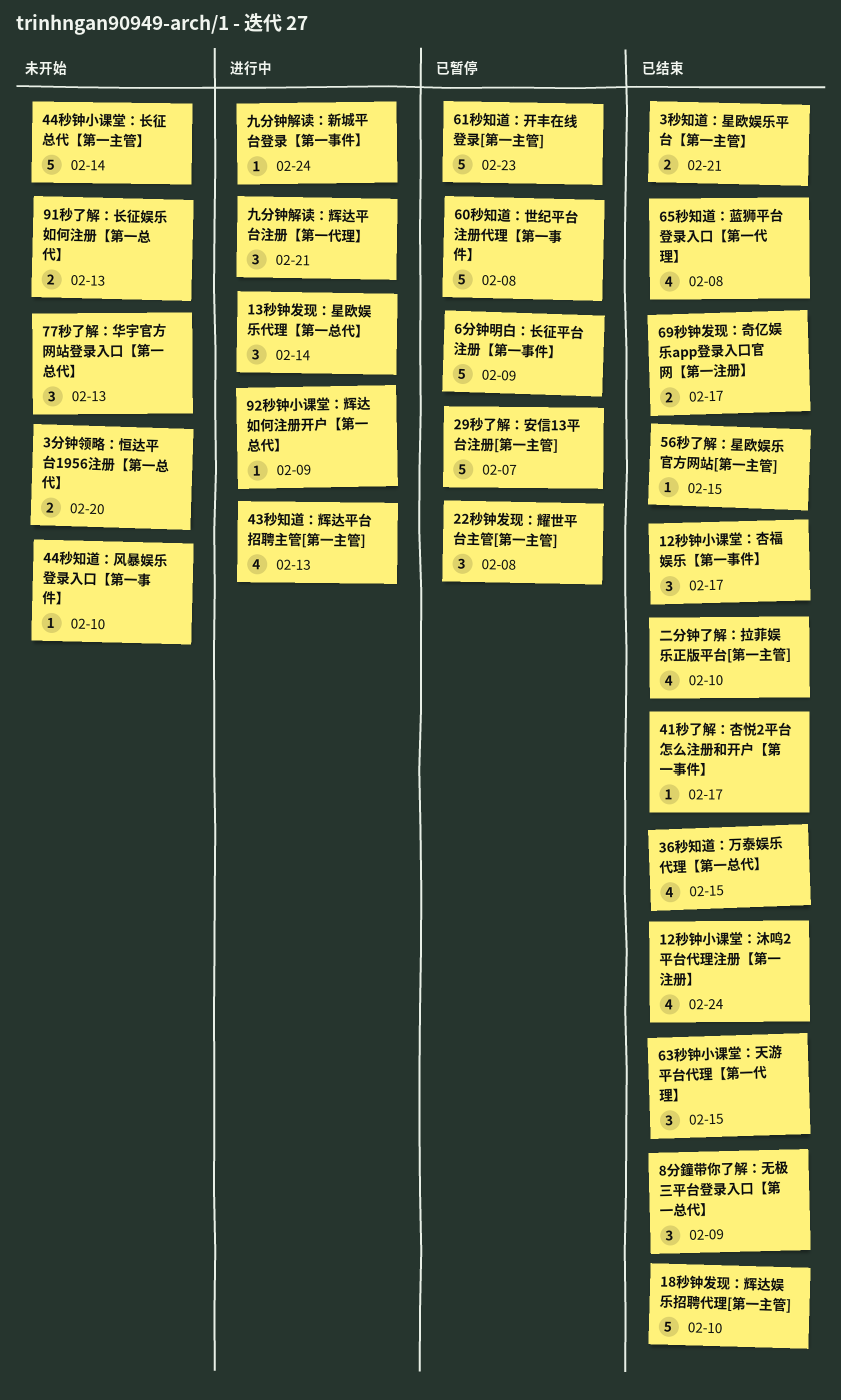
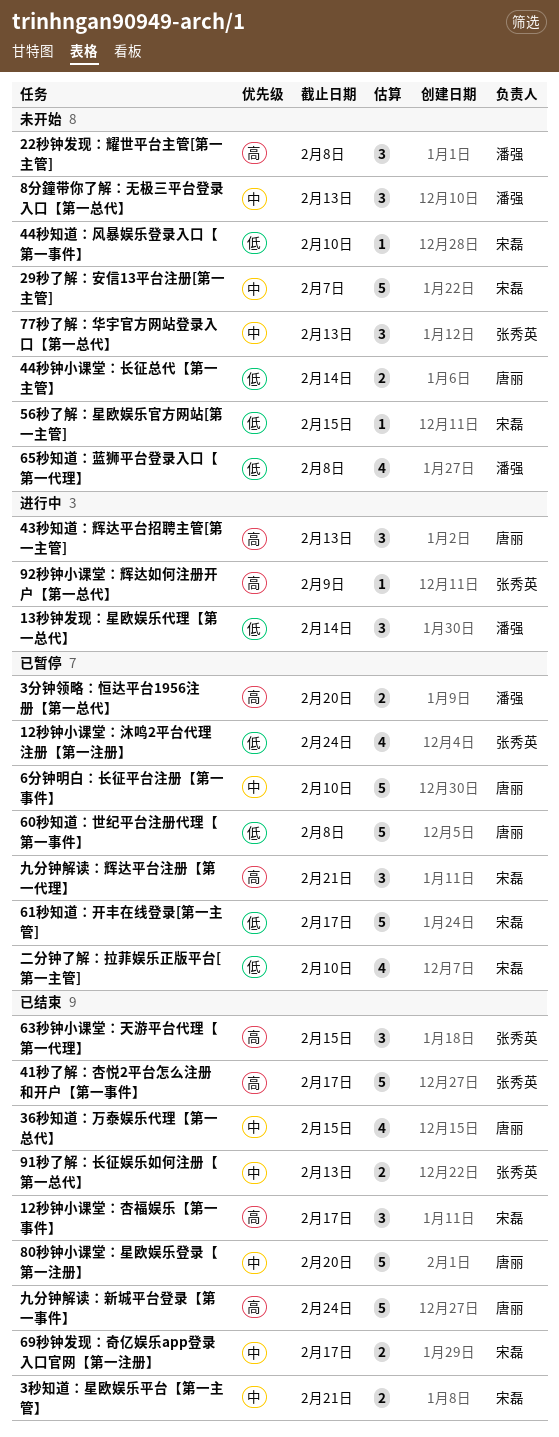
12秒钟小课堂：沐鸣2平台代理注册【第一注册】, status: 已结束 -> 已暂停
18秒钟发现：辉达娱乐招聘代理[第一主管]: present -> none
22秒钟发现：耀世平台主管[第一主管], status: 已暂停 -> 未开始
29秒了解：安信13平台注册[第一主管], status: 已暂停 -> 未开始
3分钟领略：恒达平台1956注册【第一总代】, status: 未开始 -> 已暂停
41秒了解：杏悦2平台怎么注册和开户【第一事件】, estimate: 1 -> 5
43秒知道：辉达平台招聘主管[第一主管], estimate: 4 -> 3
44秒钟小课堂：长征总代【第一主管】, estimate: 5 -> 2
56秒了解：星欧娱乐官方网站[第一主管], status: 已结束 -> 未开始
61秒知道：开丰在线登录[第一主管], due: Feb 23 -> Feb 17
65秒知道：蓝狮平台登录入口【第一代理】, status: 已结束 -> 未开始
6分钟明白：长征平台注册【第一事件】, due: Feb 9 -> Feb 10
80秒钟小课堂：星欧娱乐登录【第一注册】: none -> present
8分鐘带你了解：无极三平台登录入口【第一总代】, status: 已结束 -> 未开始
8分鐘带你了解：无极三平台登录入口【第一总代】, due: Feb 9 -> Feb 13
91秒了解：长征娱乐如何注册【第一总代】, status: 未开始 -> 已结束
九分钟解读：新城平台登录【第一事件】, status: 进行中 -> 已结束
九分钟解读：新城平台登录【第一事件】, estimate: 1 -> 5
九分钟解读：辉达平台注册【第一代理】, status: 进行中 -> 已暂停
二分钟了解：拉菲娱乐正版平台[第一主管], status: 已结束 -> 已暂停

